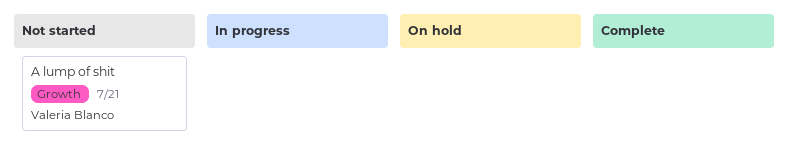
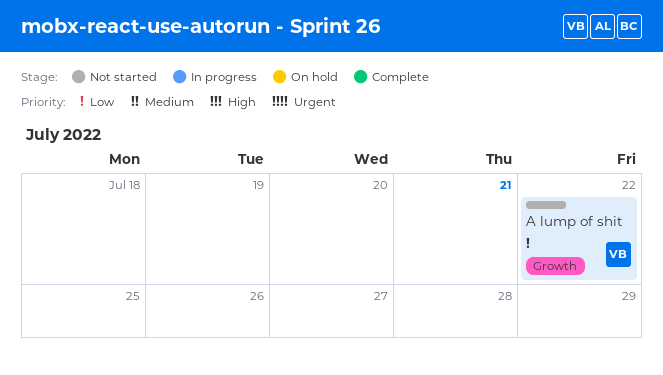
A lump of shit, due: Jul 21 -> Jul 22

